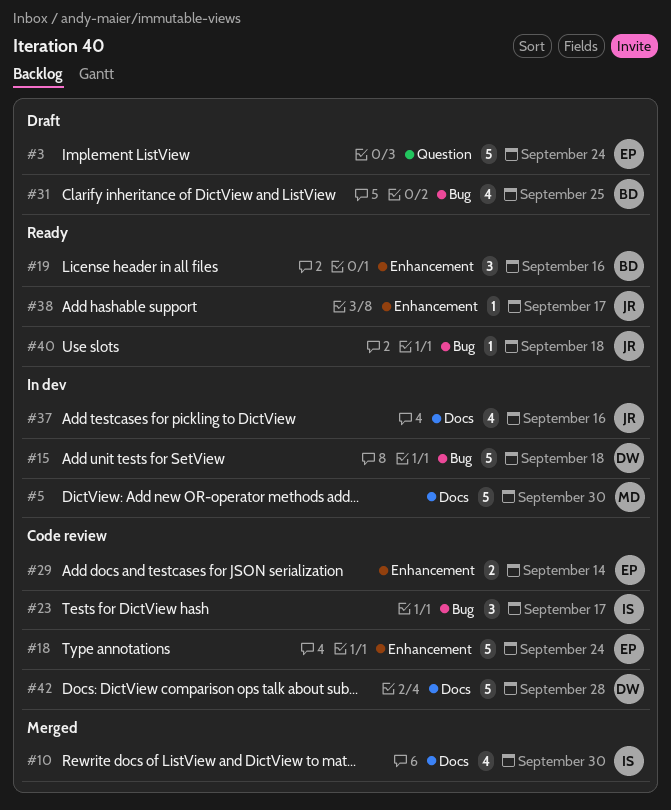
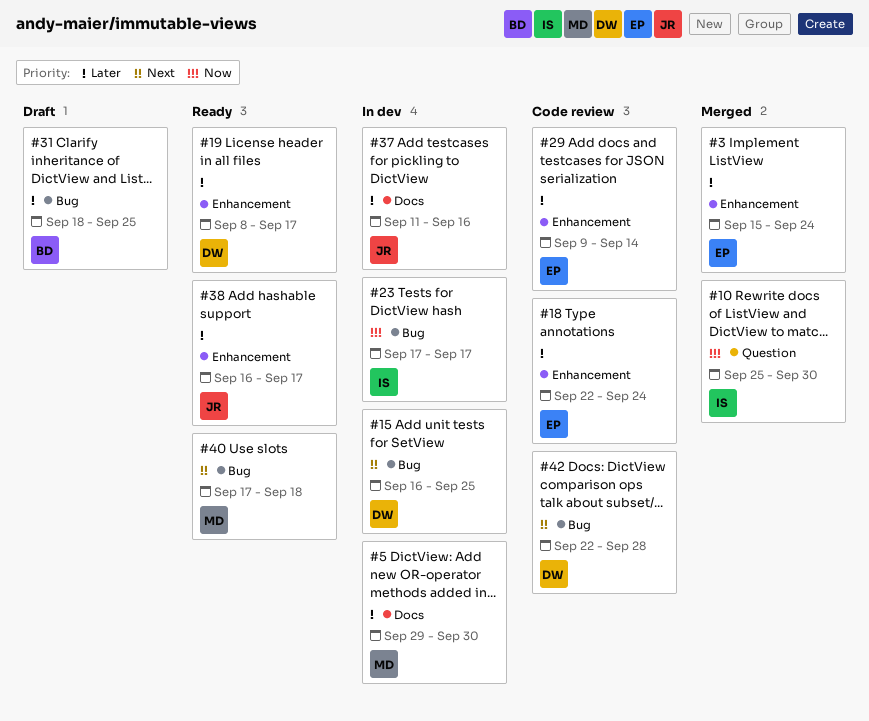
#3, status: Draft -> Merged
#3, label: Question -> Enhancement
#10, label: Docs -> Question
#15, due: Sep 18 -> Sep 25
#19, owner: BD -> DW
#19, due: Sep 16 -> Sep 17
#23, status: Code review -> In dev
#40, owner: JR -> MD
#42, label: Docs -> Bug

